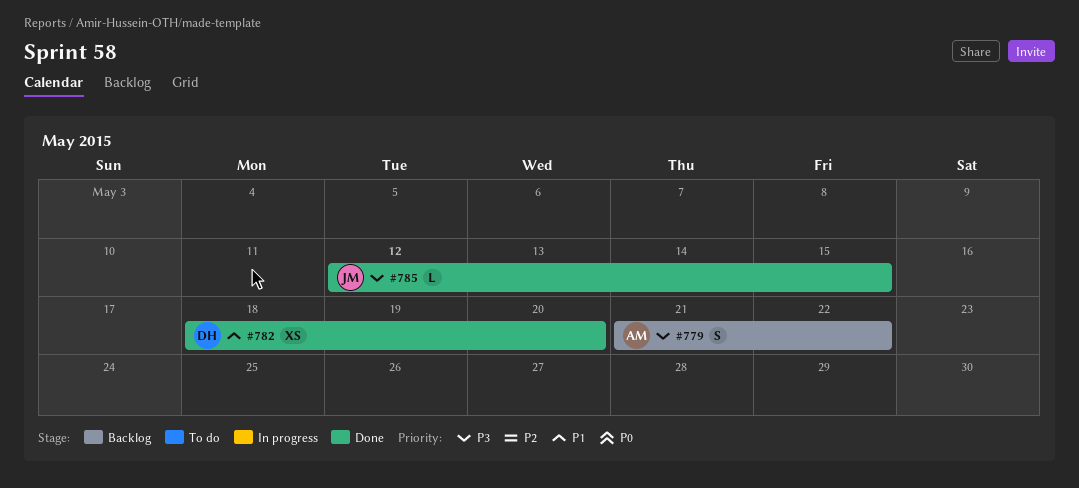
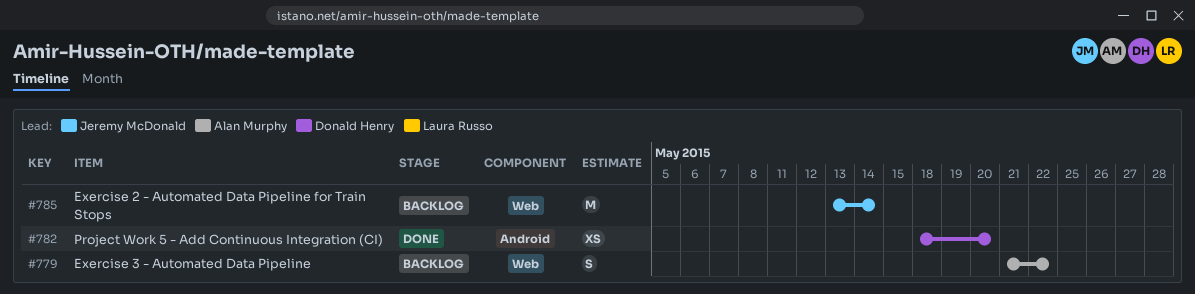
#785, status: Done -> Backlog
#785, estimate: L -> M
#785, start: May 12 -> May 13
#785, due: May 15 -> May 14

